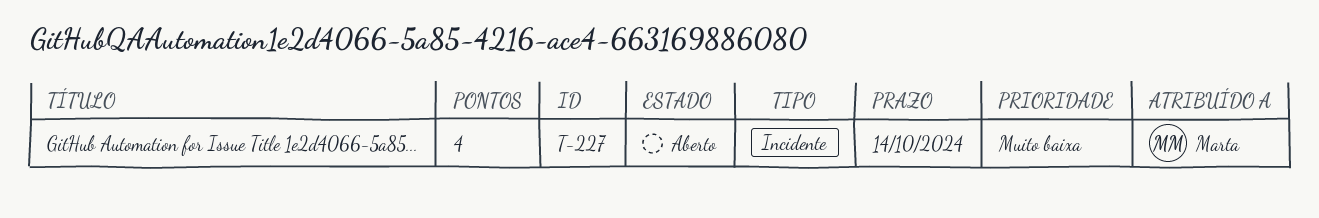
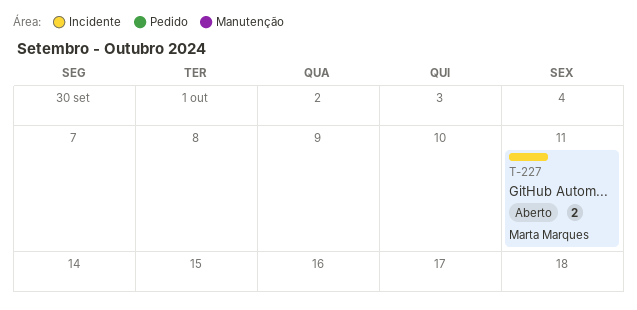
T-227, estimate: 4 -> 2
T-227, due: Oct 14 -> Oct 11

